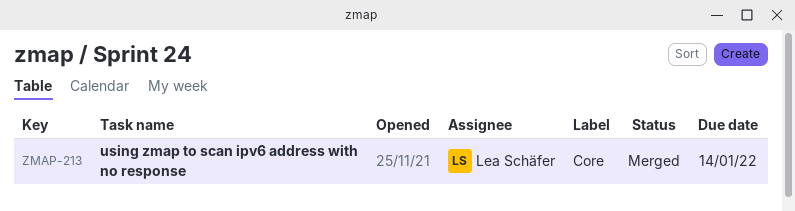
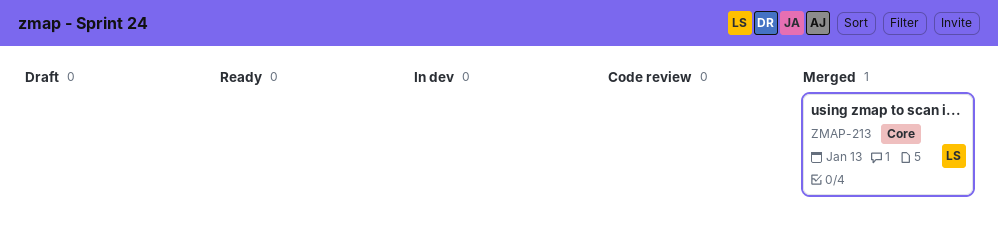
ZMAP-213, due: Jan 14 -> Jan 13

